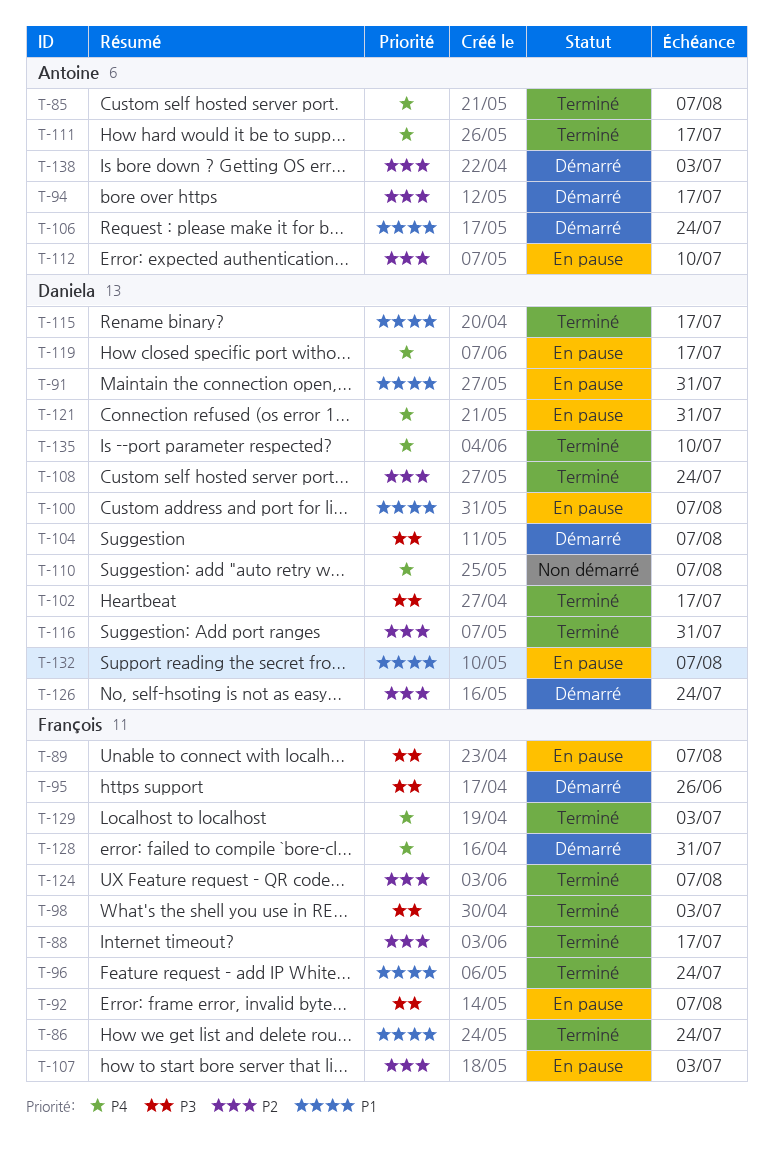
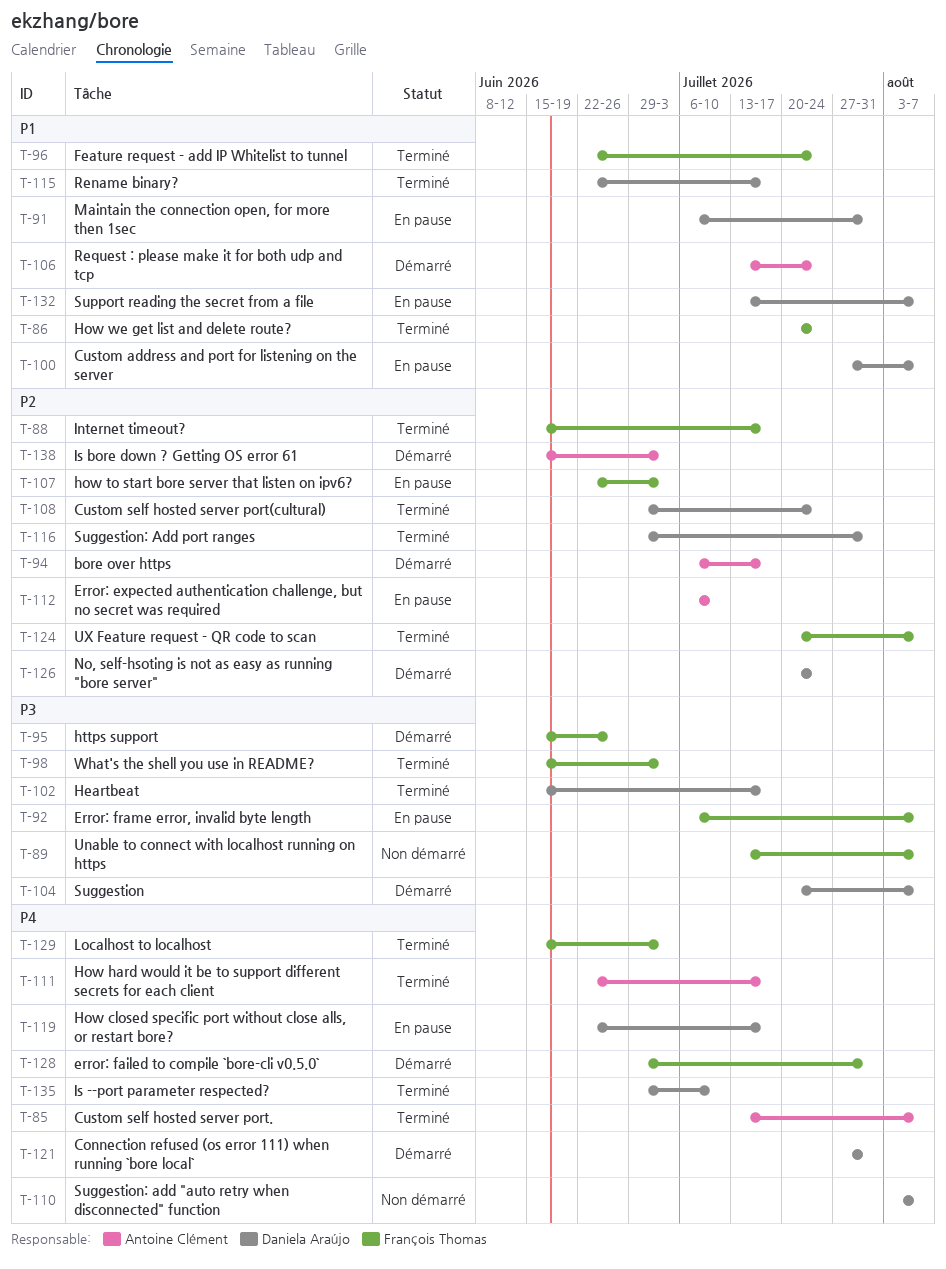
T-89, status: En pause -> Non démarré
T-121, status: En pause -> Démarré

